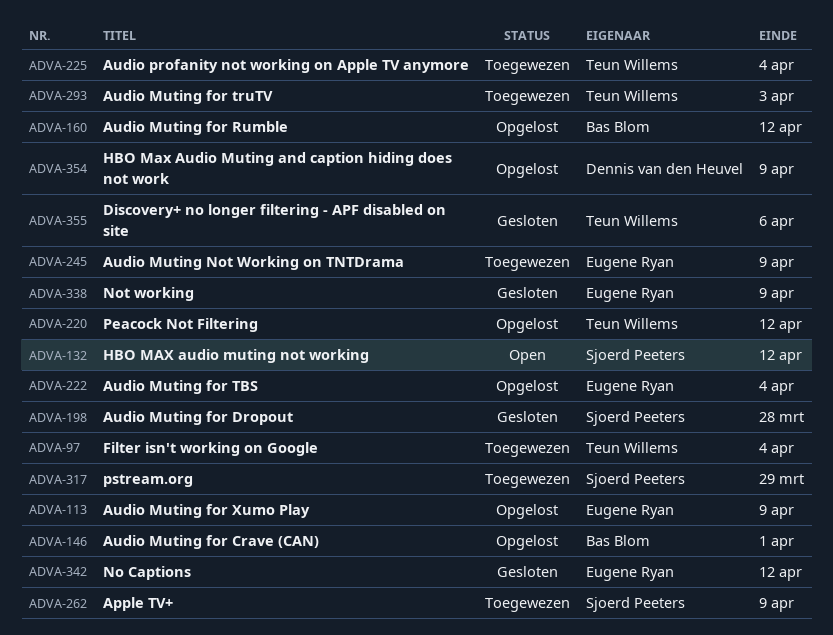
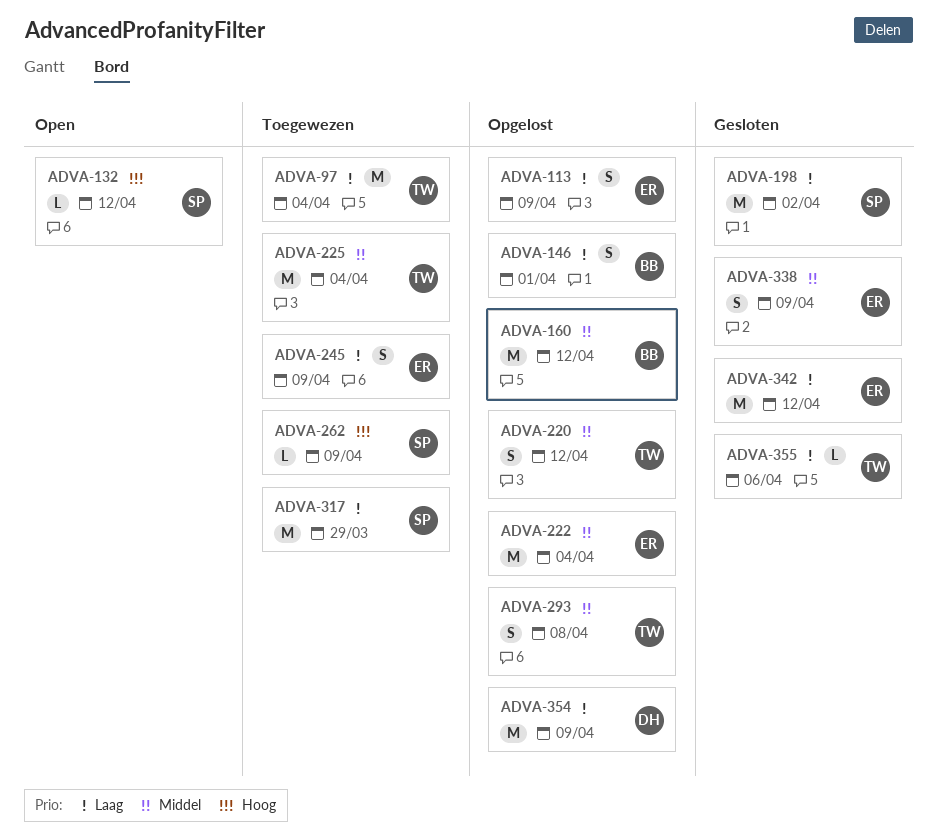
ADVA-198, due: Mar 28 -> Apr 2
ADVA-293, status: Toegewezen -> Opgelost
ADVA-293, due: Apr 3 -> Apr 8

